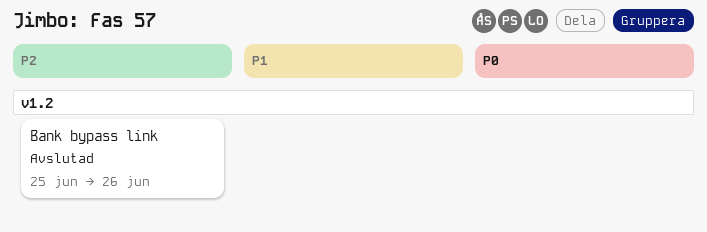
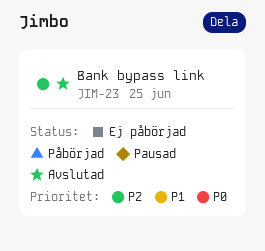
Bank bypass link, due: Jun 26 -> Jun 25

